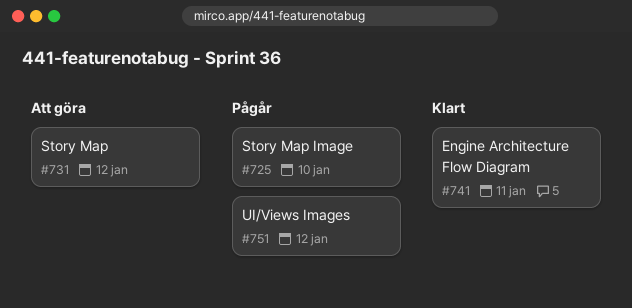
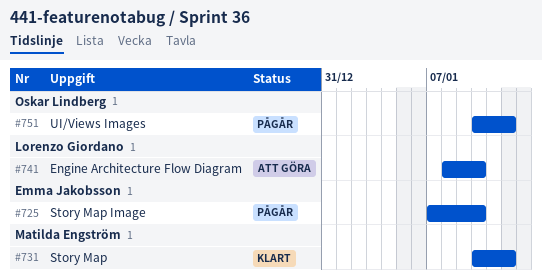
#731, status: Att göra -> Klart
#741, status: Klart -> Att göra
#741, due: Jan 11 -> Jan 10

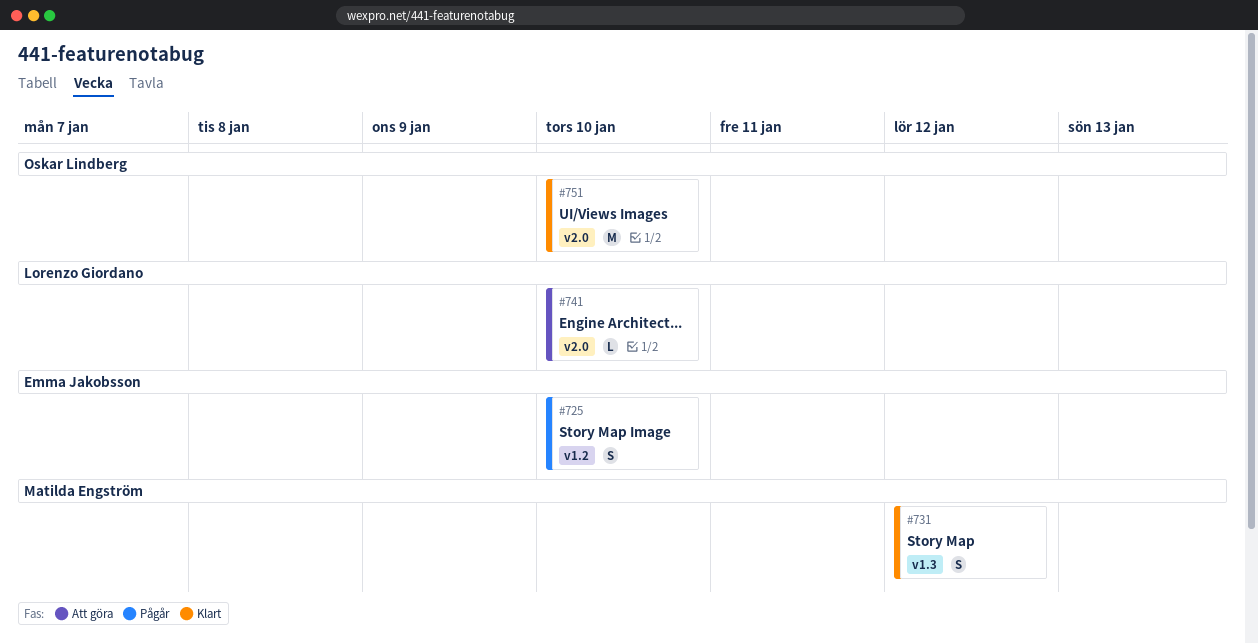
#751, status: Pågår -> Klart
#751, due: Jan 12 -> Jan 10

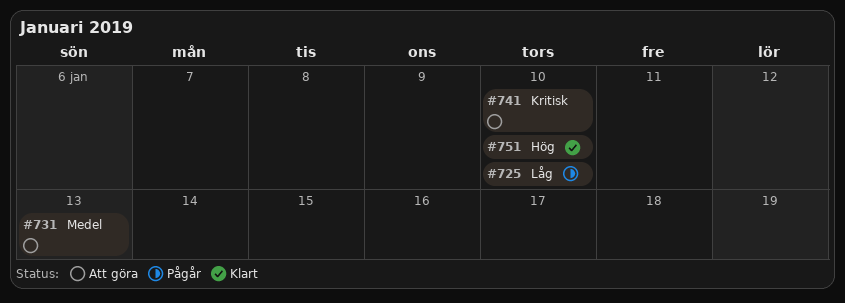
#731, status: Klart -> Att göra
#731, due: Jan 12 -> Jan 13

